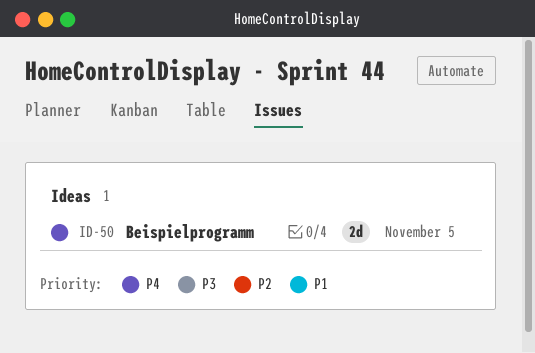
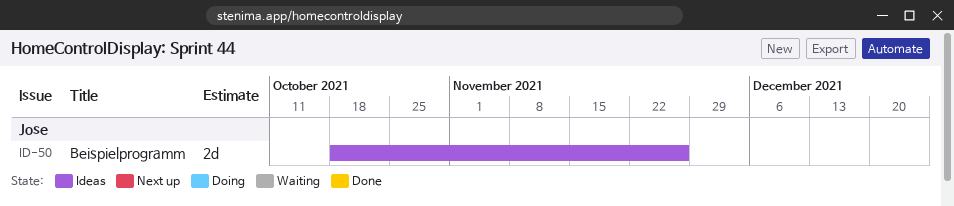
ID-50, due: Nov 5 -> Nov 26

